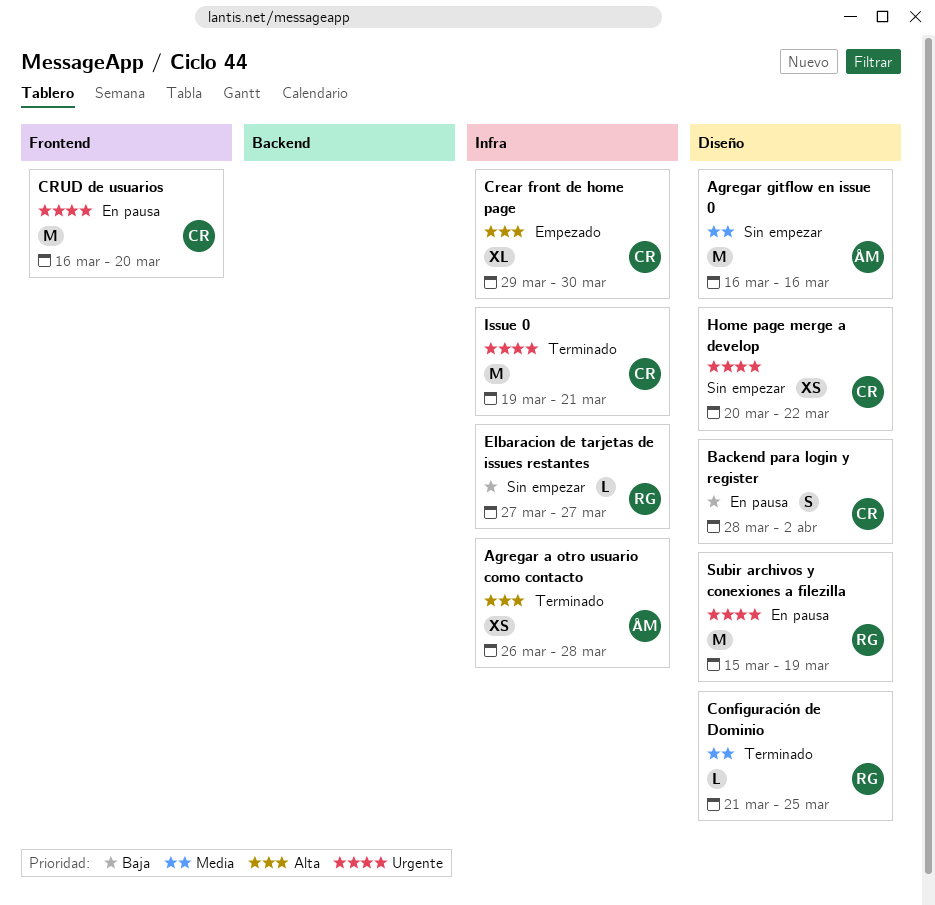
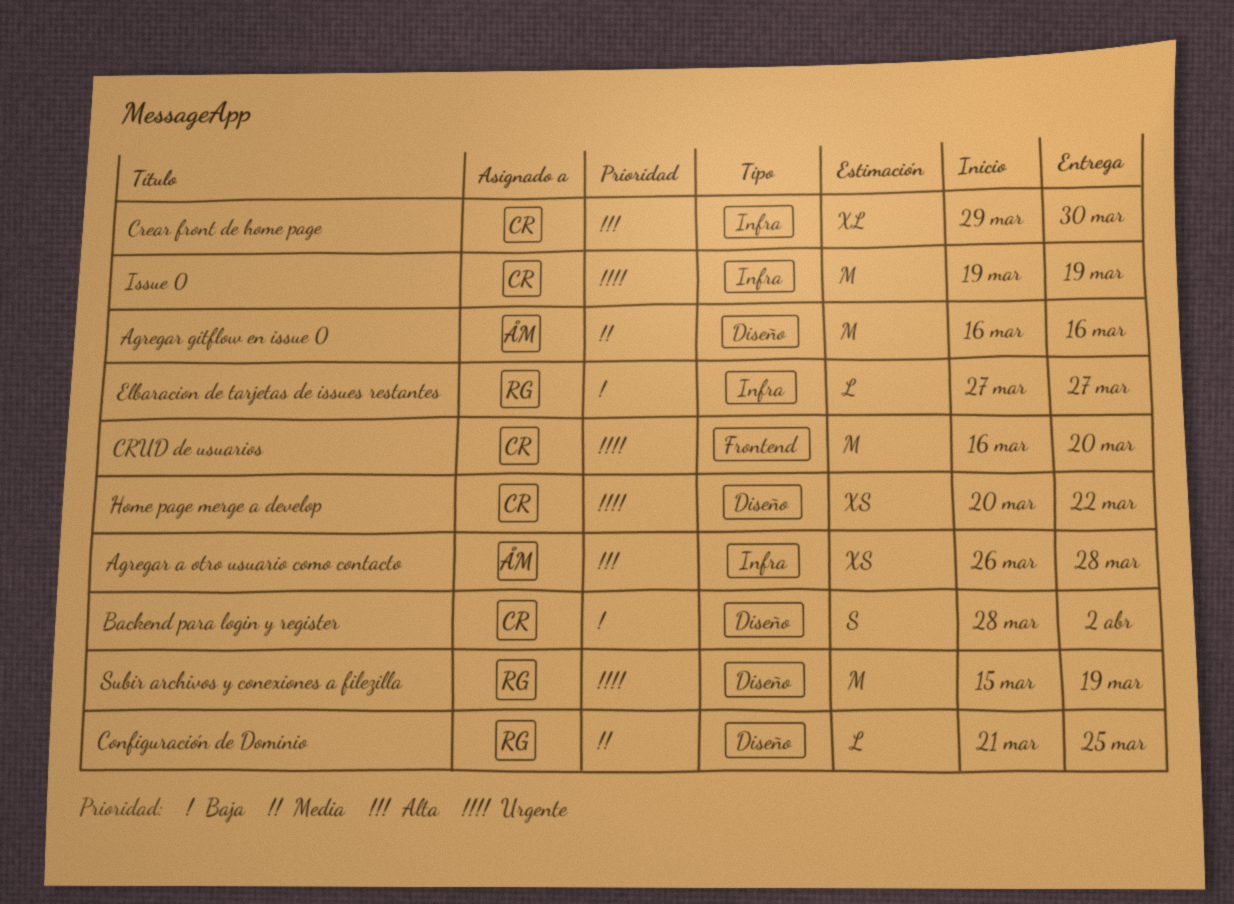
Issue 0, due: Mar 21 -> Mar 19

